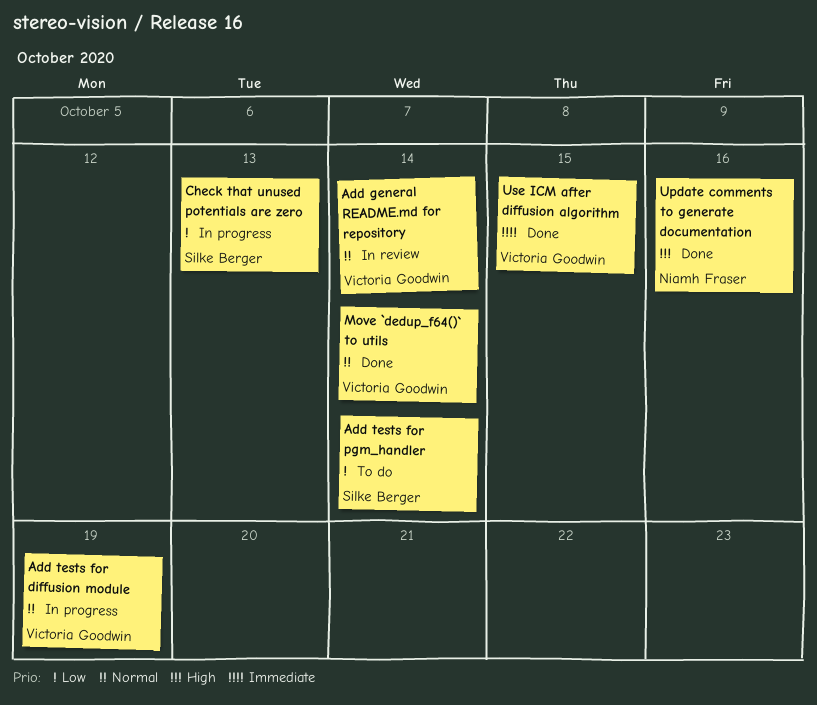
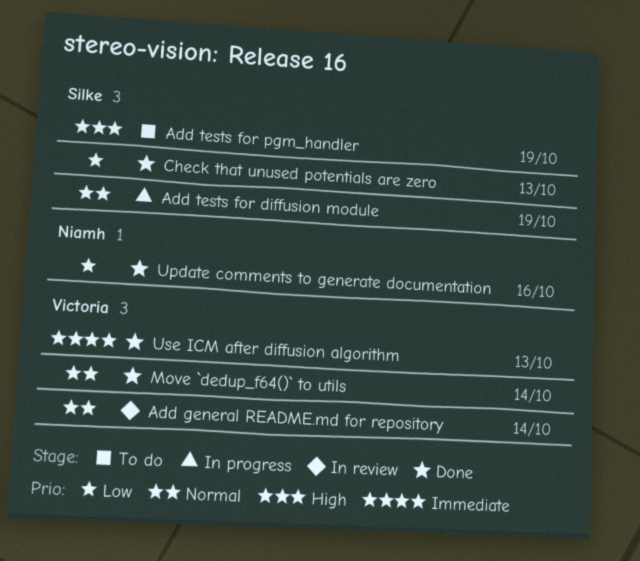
Add tests for diffusion module, owner: Victoria Goodwin -> Silke Berger
Add tests for pgm_handler, priority: Low -> High
Add tests for pgm_handler, due: Oct 14 -> Oct 19
Check that unused potentials are zero, status: In progress -> Done
Update comments to generate documentation, priority: High -> Low
Use ICM after diffusion algorithm, due: Oct 15 -> Oct 13

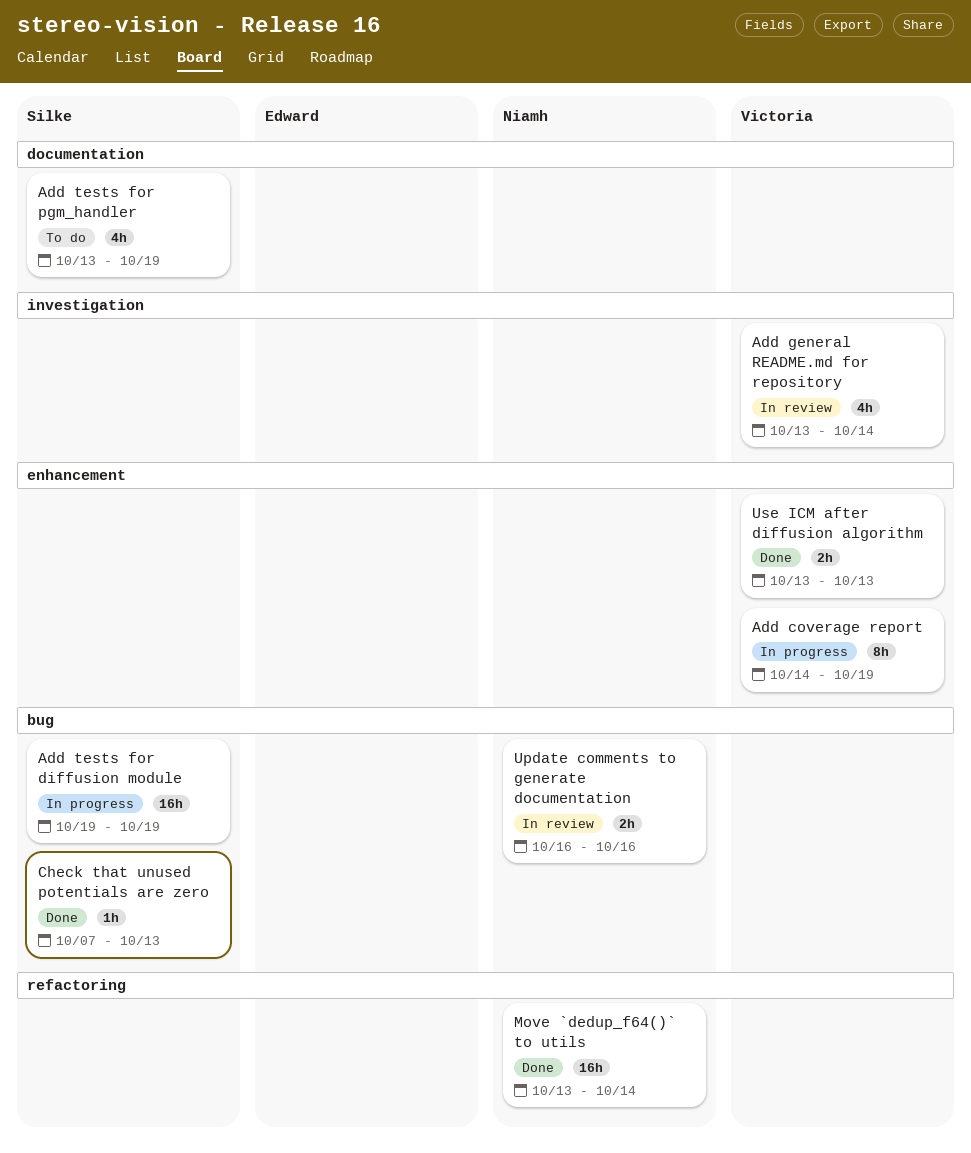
Add coverage report: none -> present
Move `dedup_f64()` to utils, owner: Victoria -> Niamh
Update comments to generate documentation, status: Done -> In review

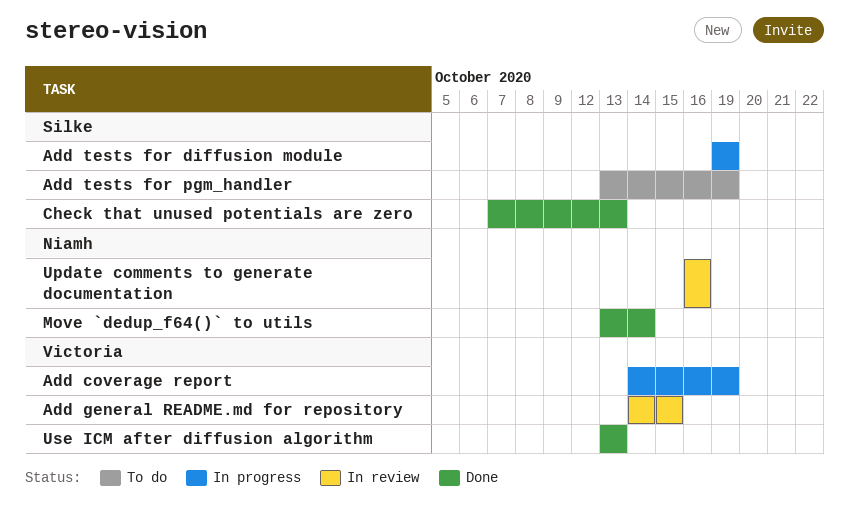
Add general README.md for repository, start: Oct 13 -> Oct 14
Add general README.md for repository, due: Oct 14 -> Oct 15

